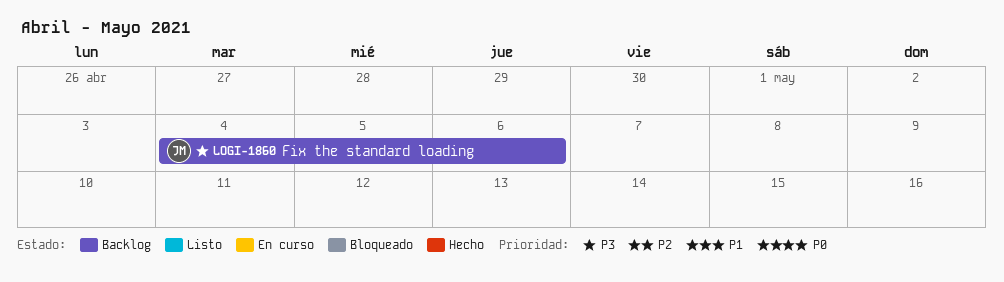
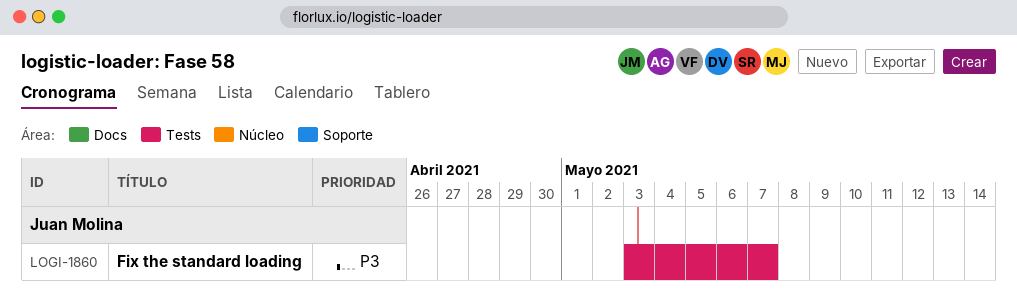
LOGI-1860, start: May 4 -> May 3
LOGI-1860, due: May 6 -> May 7

